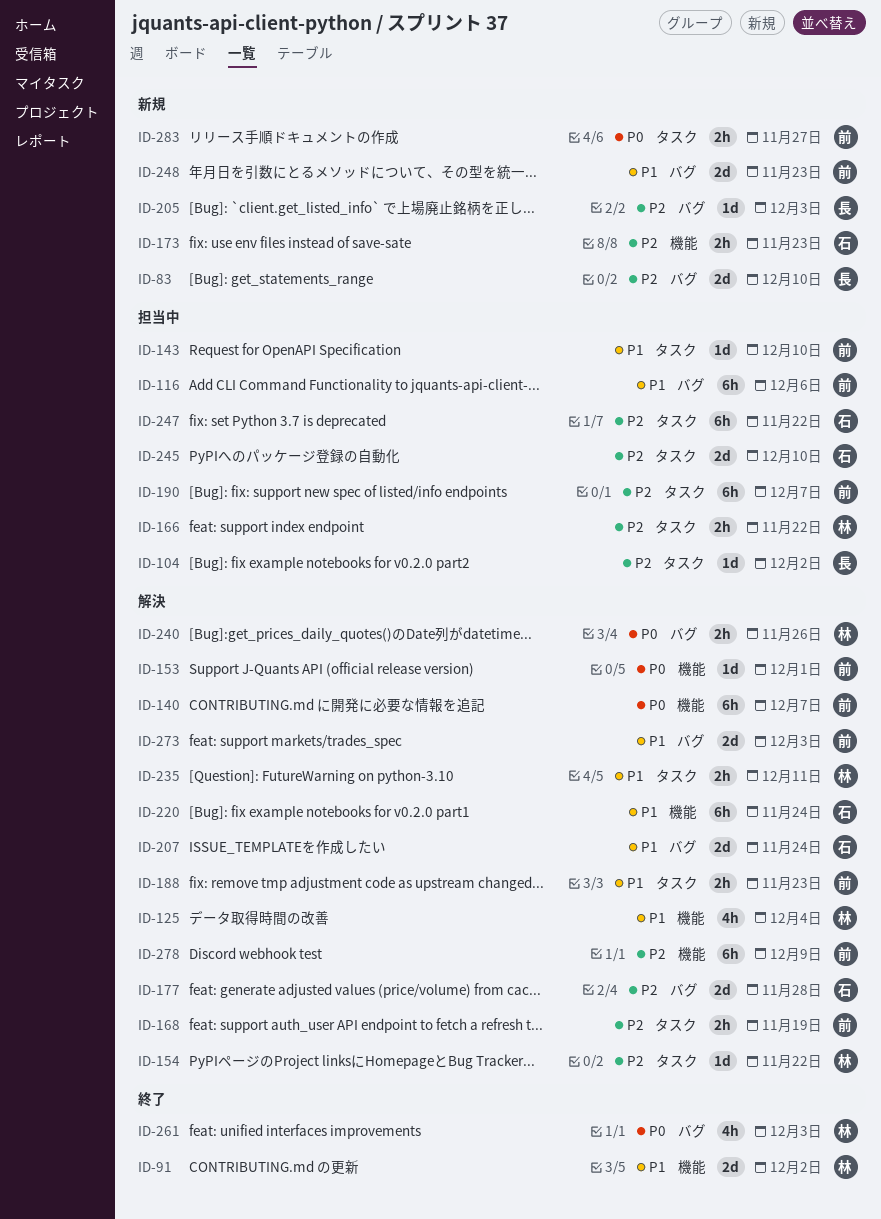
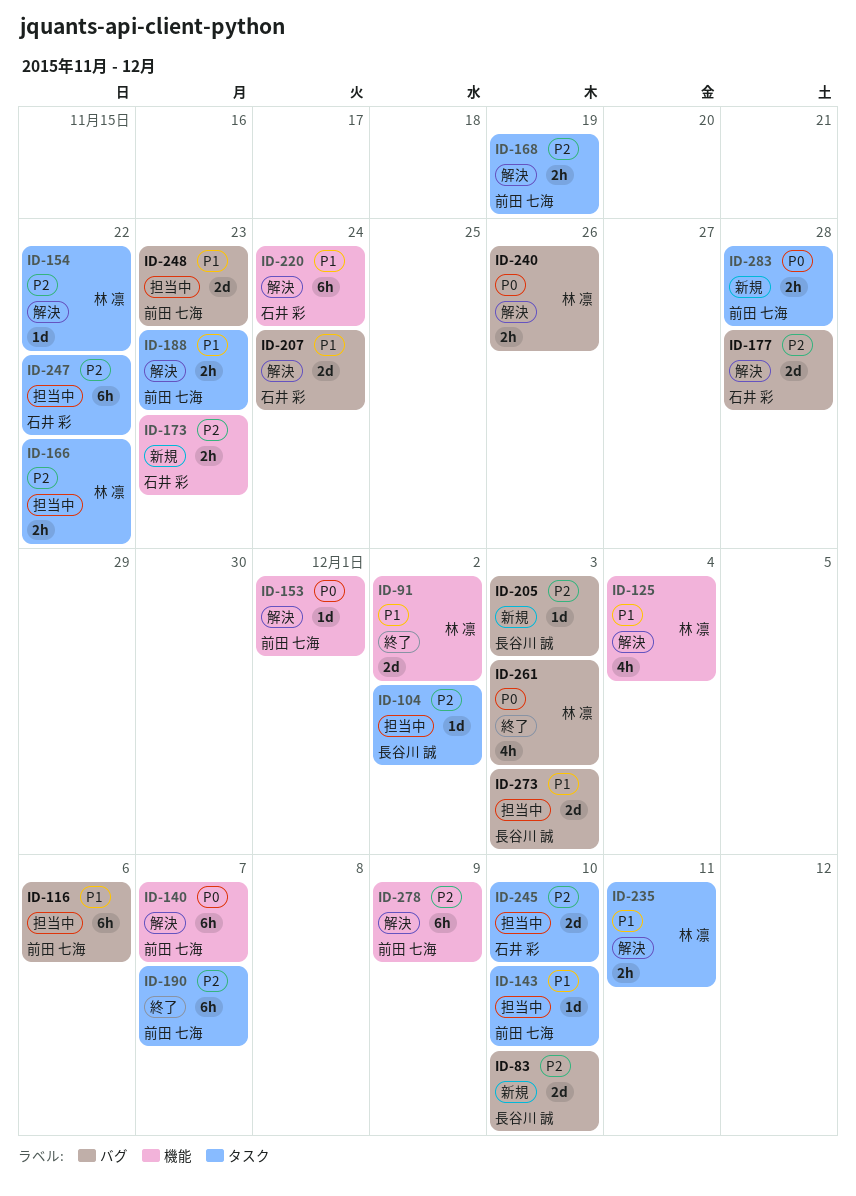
ID-190, status: 担当中 -> 終了
ID-248, status: 新規 -> 担当中
ID-273, status: 解決 -> 担当中
ID-273, owner: 前田 七海 -> 長谷川 誠
ID-283, due: Nov 27 -> Nov 28

